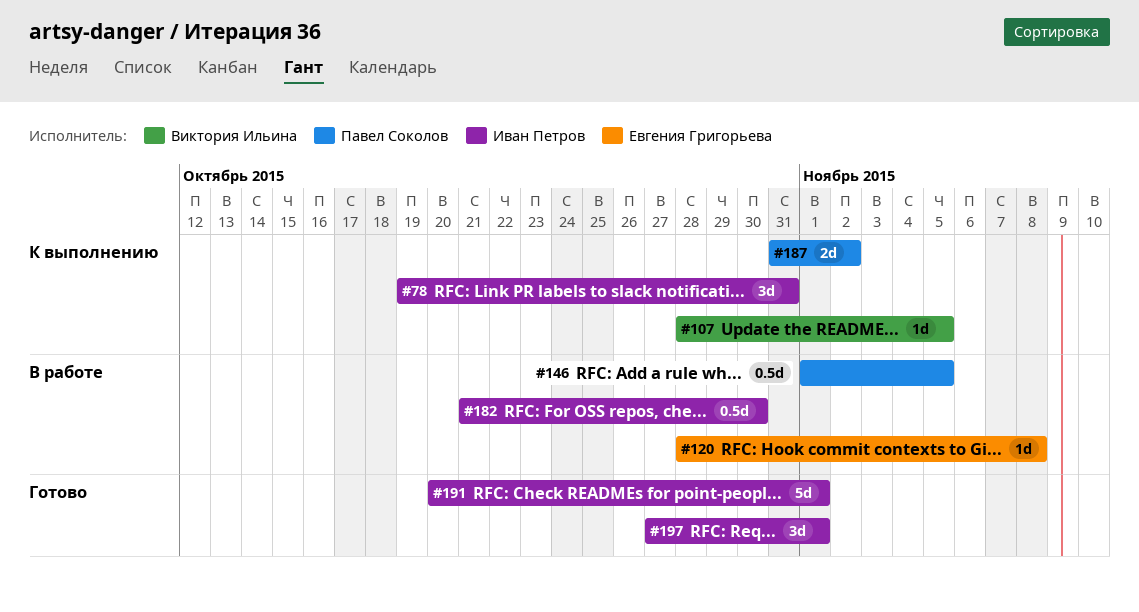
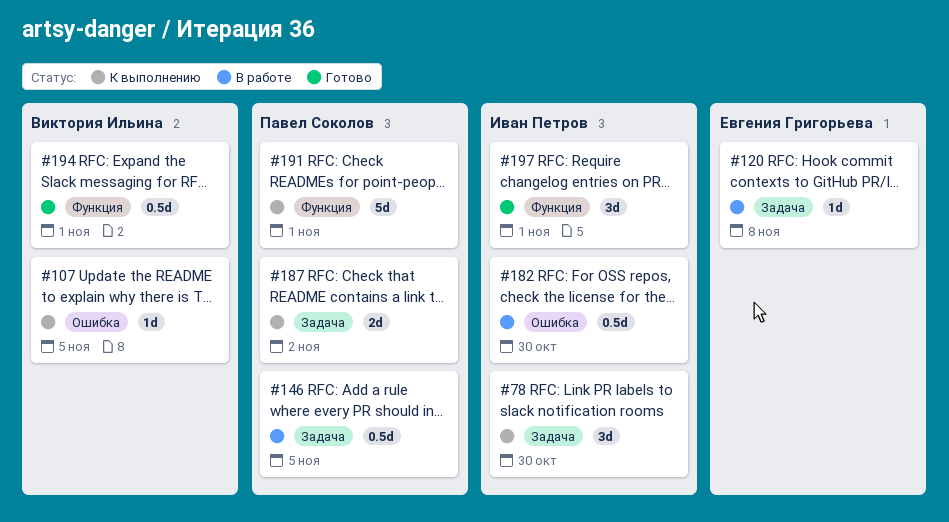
#78, due: Oct 31 -> Oct 30
#191, status: Готово -> К выполнению
#191, owner: Иван Петров -> Павел Соколов
#194: none -> present

